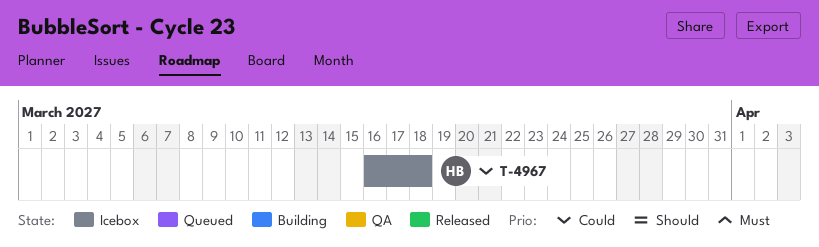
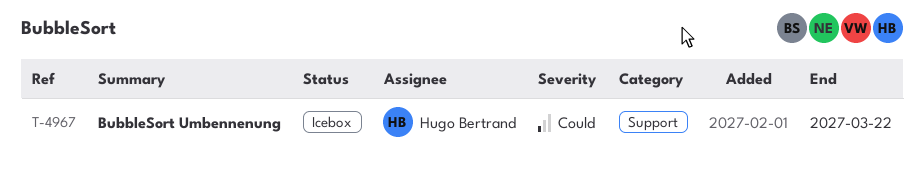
T-4967, due: Mar 18 -> Mar 22

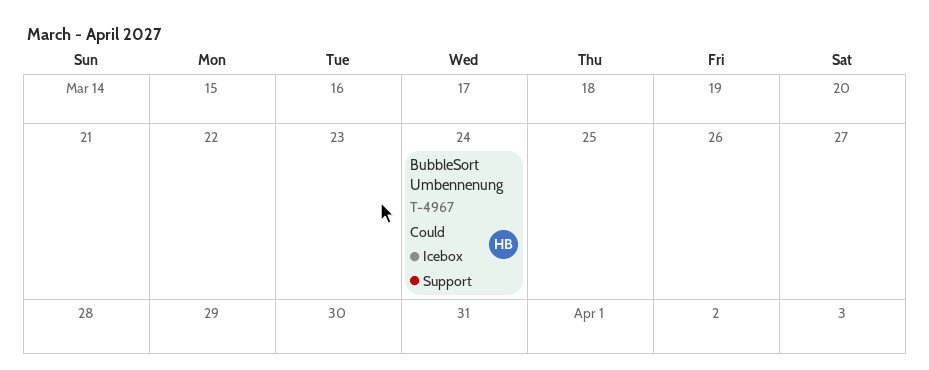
T-4967, due: Mar 22 -> Mar 24

